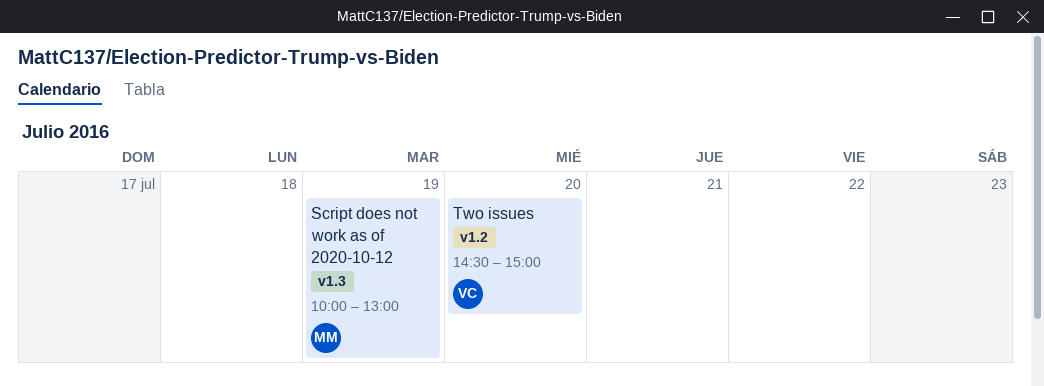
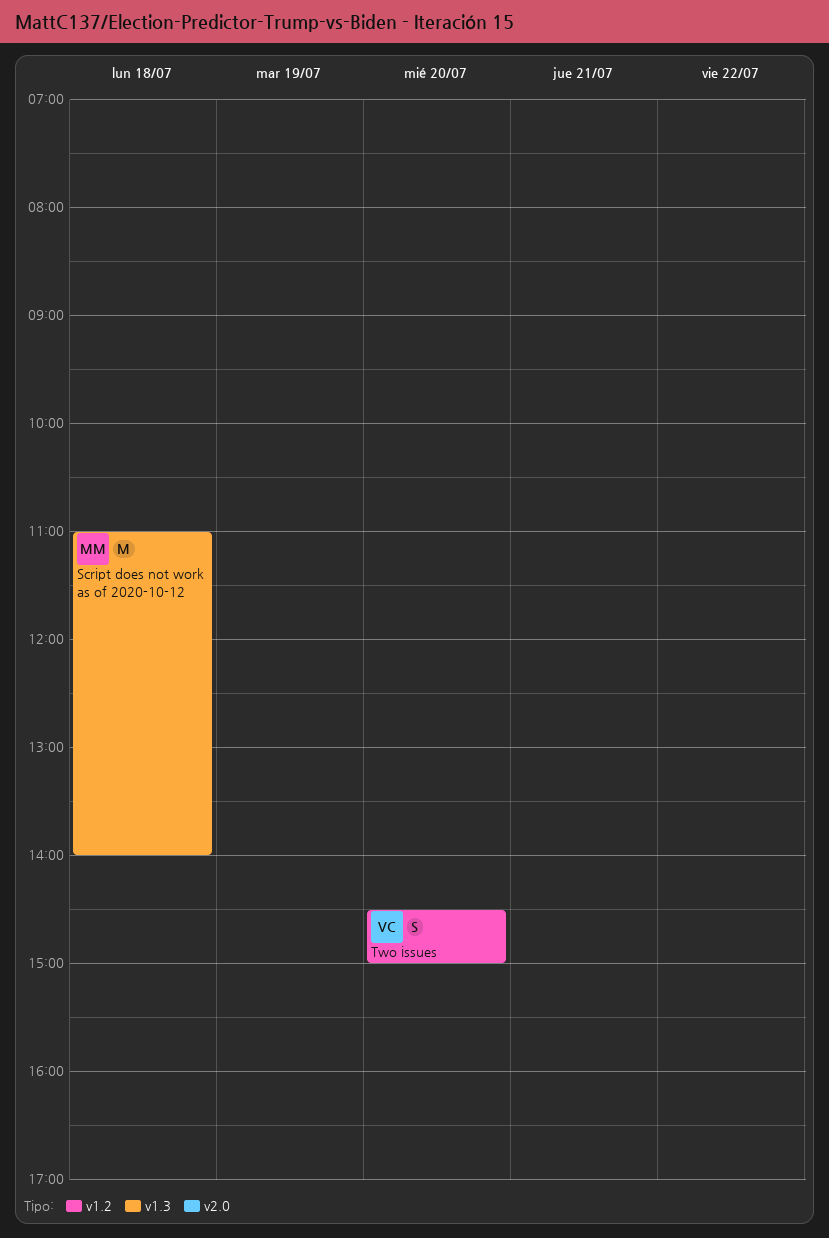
Script does not work as of 2020-10-12, day: Jul 19 -> Jul 18
Script does not work as of 2020-10-12, begins: 10:00 -> 11:00
Script does not work as of 2020-10-12, ends: 13:00 -> 14:00

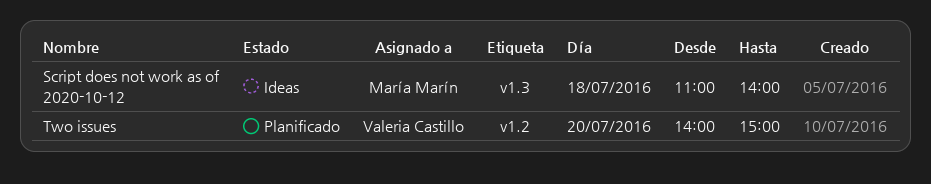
Two issues, begins: 14:30 -> 14:00

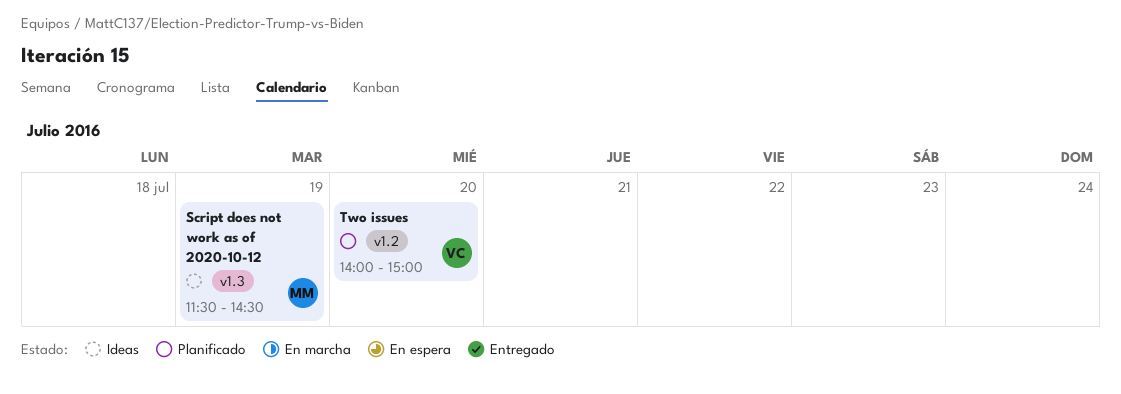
Script does not work as of 2020-10-12, day: Jul 18 -> Jul 19
Script does not work as of 2020-10-12, begins: 11:00 -> 11:30
Script does not work as of 2020-10-12, ends: 14:00 -> 14:30

